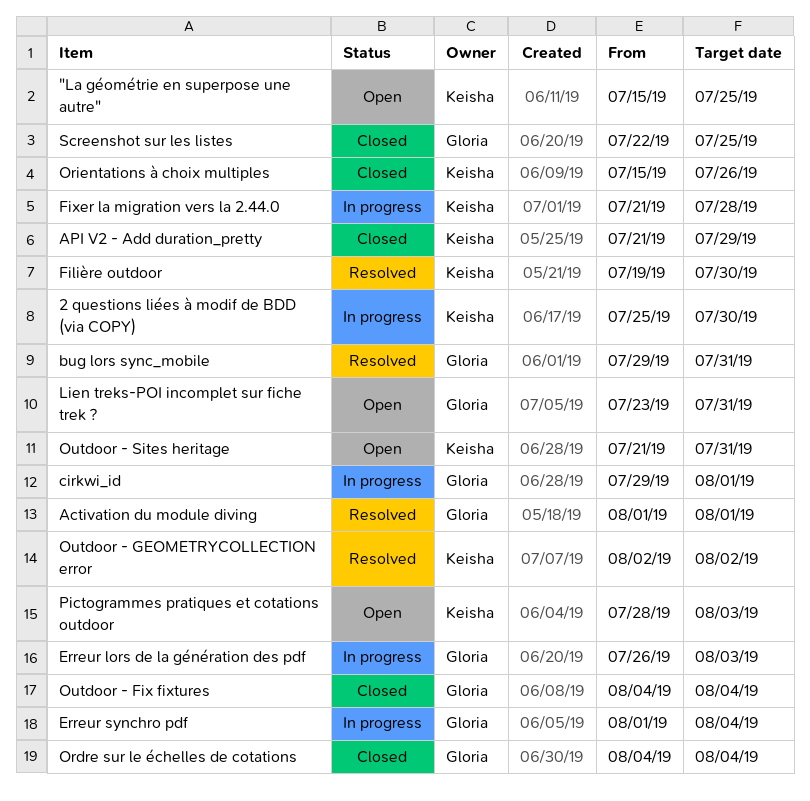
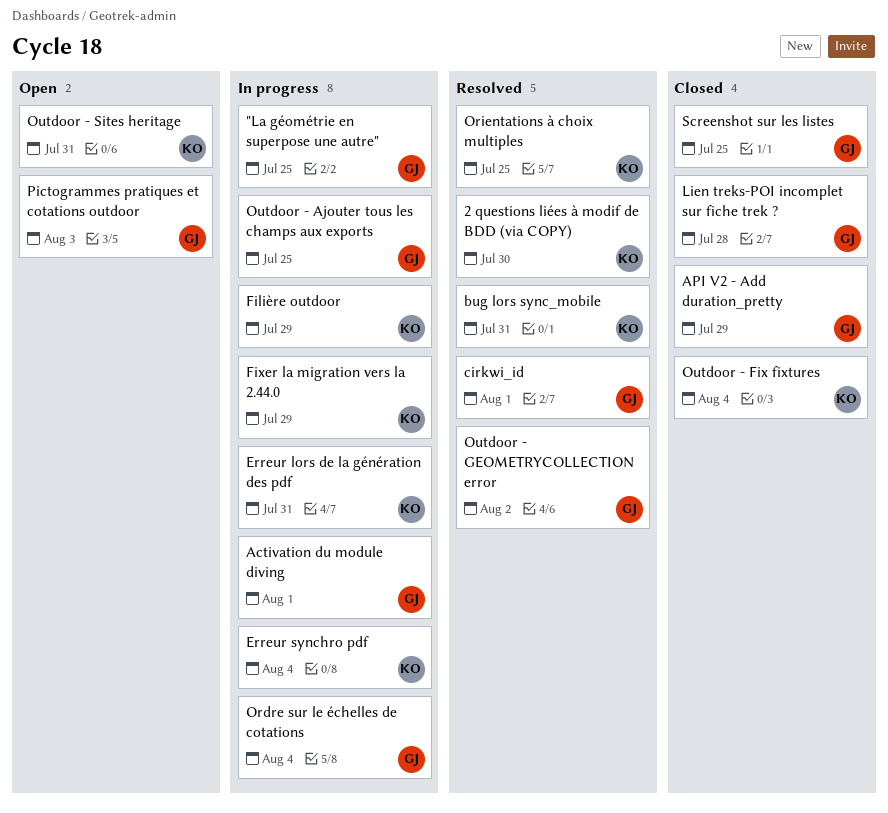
"La géométrie en superpose une autre", status: Open -> In progress
"La géométrie en superpose une autre", owner: Keisha -> Gloria
2 questions liées à modif de BDD (via COPY), status: In progress -> Resolved
Activation du module diving, status: Resolved -> In progress
API V2 - Add duration_pretty, owner: Keisha -> Gloria
bug lors sync_mobile, owner: Gloria -> Keisha
cirkwi_id, status: In progress -> Resolved
Erreur lors de la génération des pdf, owner: Gloria -> Keisha
Erreur lors de la génération des pdf, due: Aug 3 -> Jul 31
Erreur synchro pdf, owner: Gloria -> Keisha
Filière outdoor, status: Resolved -> In progress
Filière outdoor, due: Jul 30 -> Jul 29
Fixer la migration vers la 2.44.0, due: Jul 28 -> Jul 29
Lien treks-POI incomplet sur fiche trek ?, status: Open -> Closed
Lien treks-POI incomplet sur fiche trek ?, due: Jul 31 -> Jul 28
Ordre sur le échelles de cotations, status: Closed -> In progress
Orientations à choix multiples, status: Closed -> Resolved
Orientations à choix multiples, due: Jul 26 -> Jul 25
Outdoor - Ajouter tous les champs aux exports: none -> present
Outdoor - Fix fixtures, owner: Gloria -> Keisha
Outdoor - GEOMETRYCOLLECTION error, owner: Keisha -> Gloria
Pictogrammes pratiques et cotations outdoor, owner: Keisha -> Gloria

